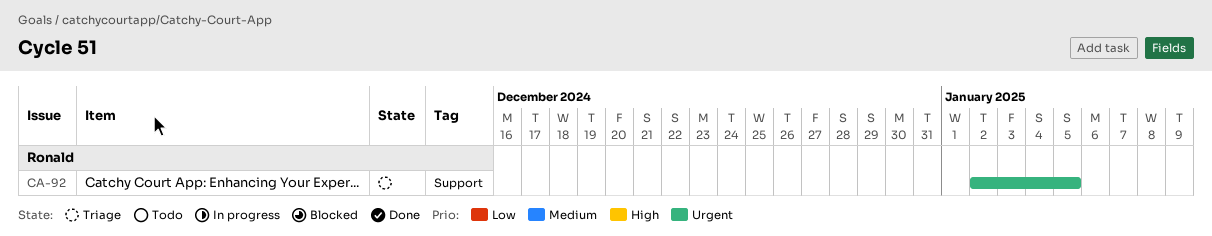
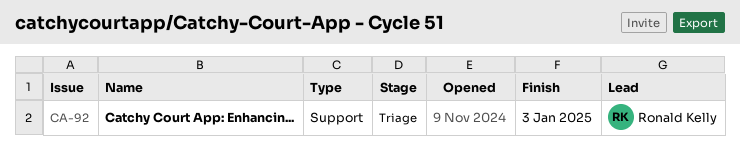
CA-92, due: Jan 5 -> Jan 3

